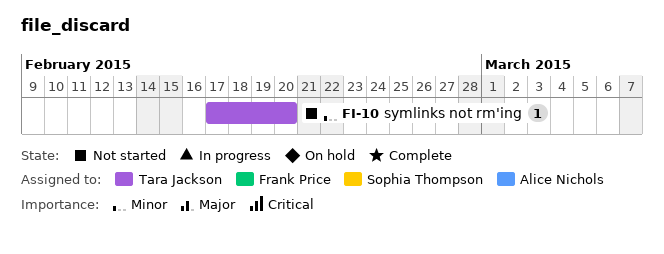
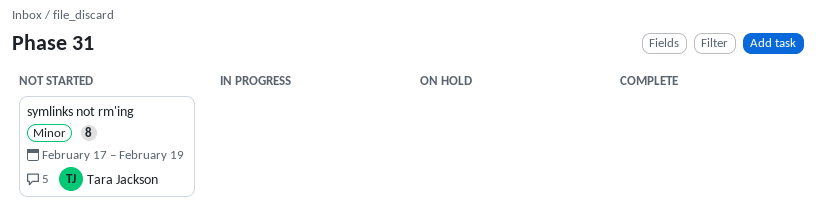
symlinks not rm'ing, estimate: 1 -> 8
symlinks not rm'ing, due: Feb 20 -> Feb 19

